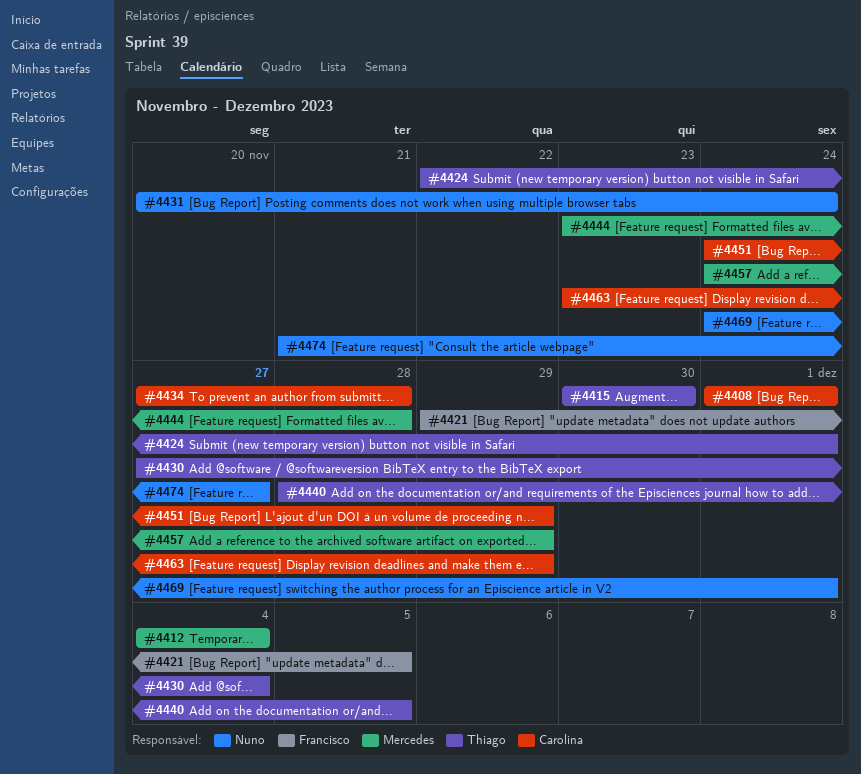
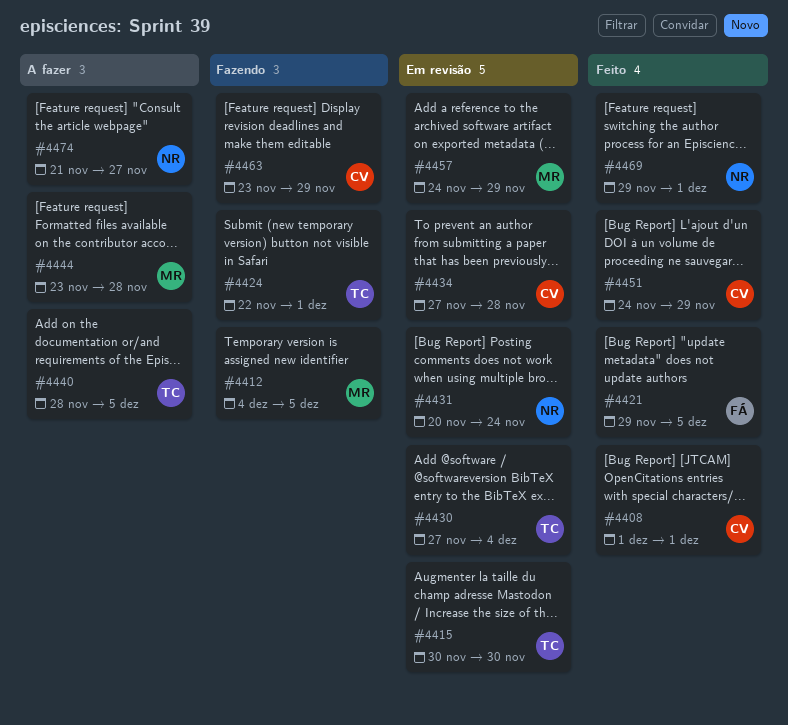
#4412, due: Dec 4 -> Dec 5
#4469, start: Nov 24 -> Nov 29

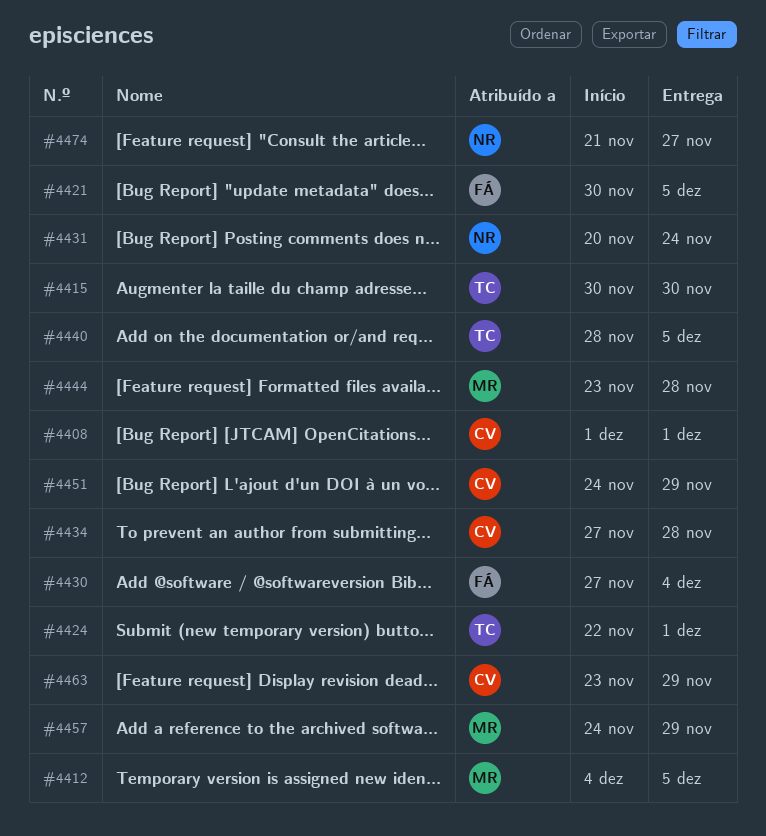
#4421, start: Nov 29 -> Nov 30
#4430, owner: TC -> FÁ
#4469: present -> none

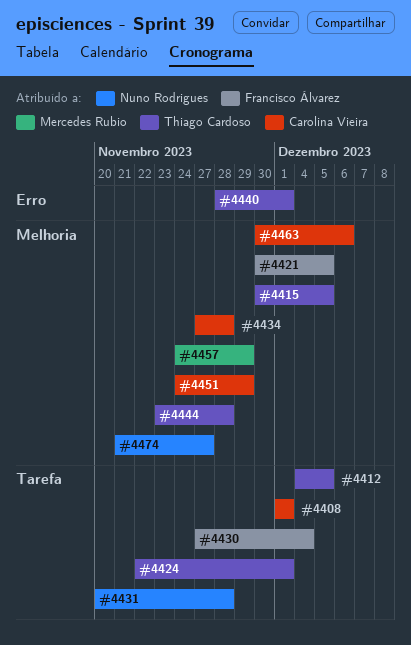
#4412, owner: Mercedes Rubio -> Thiago Cardoso
#4415, due: Nov 30 -> Dec 5
#4431, due: Nov 24 -> Nov 28
#4440, due: Dec 5 -> Dec 1
#4444, owner: Mercedes Rubio -> Thiago Cardoso
#4463, start: Nov 23 -> Nov 30
#4463, due: Nov 29 -> Dec 6

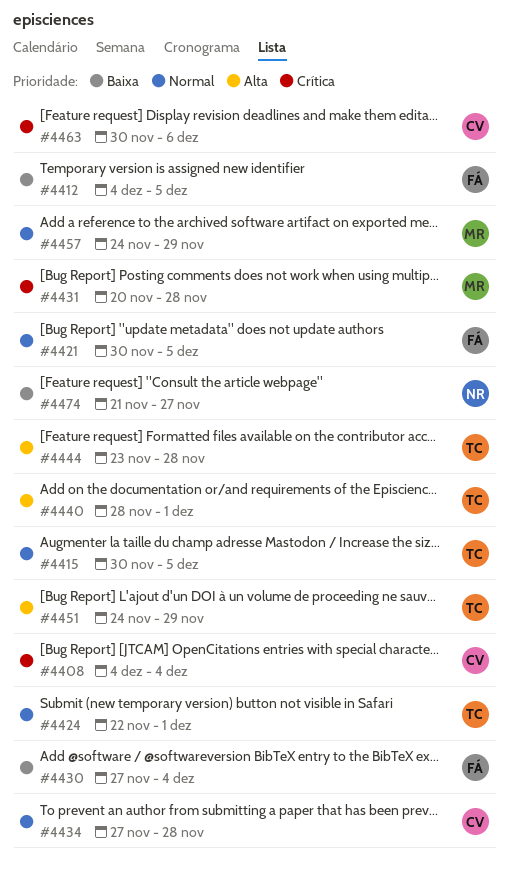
#4408, start: Dec 1 -> Dec 4
#4408, due: Dec 1 -> Dec 4
#4412, owner: Thiago Cardoso -> Francisco Álvarez
#4431, owner: Nuno Rodrigues -> Mercedes Rubio
#4451, owner: Carolina Vieira -> Thiago Cardoso

